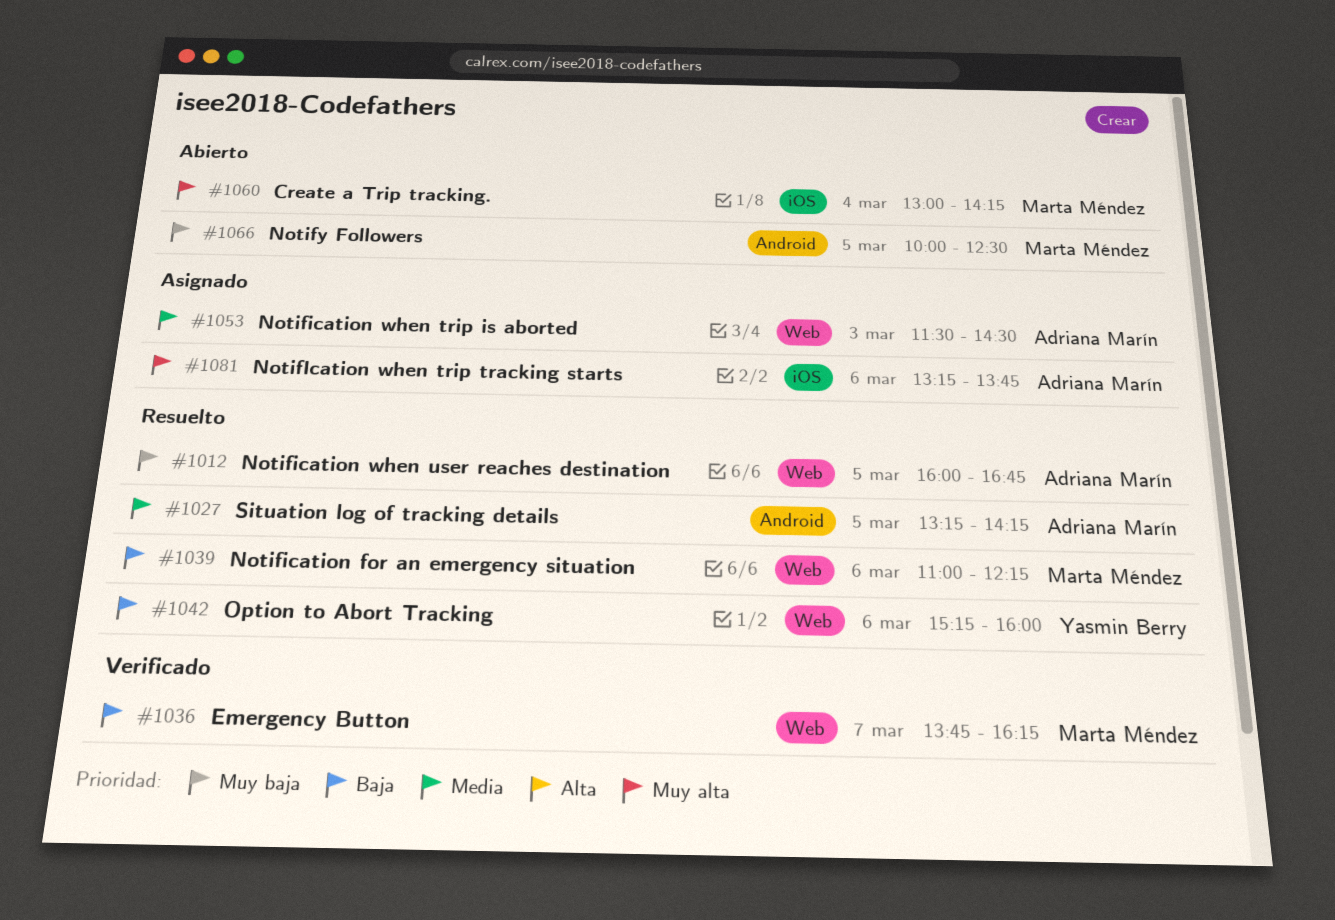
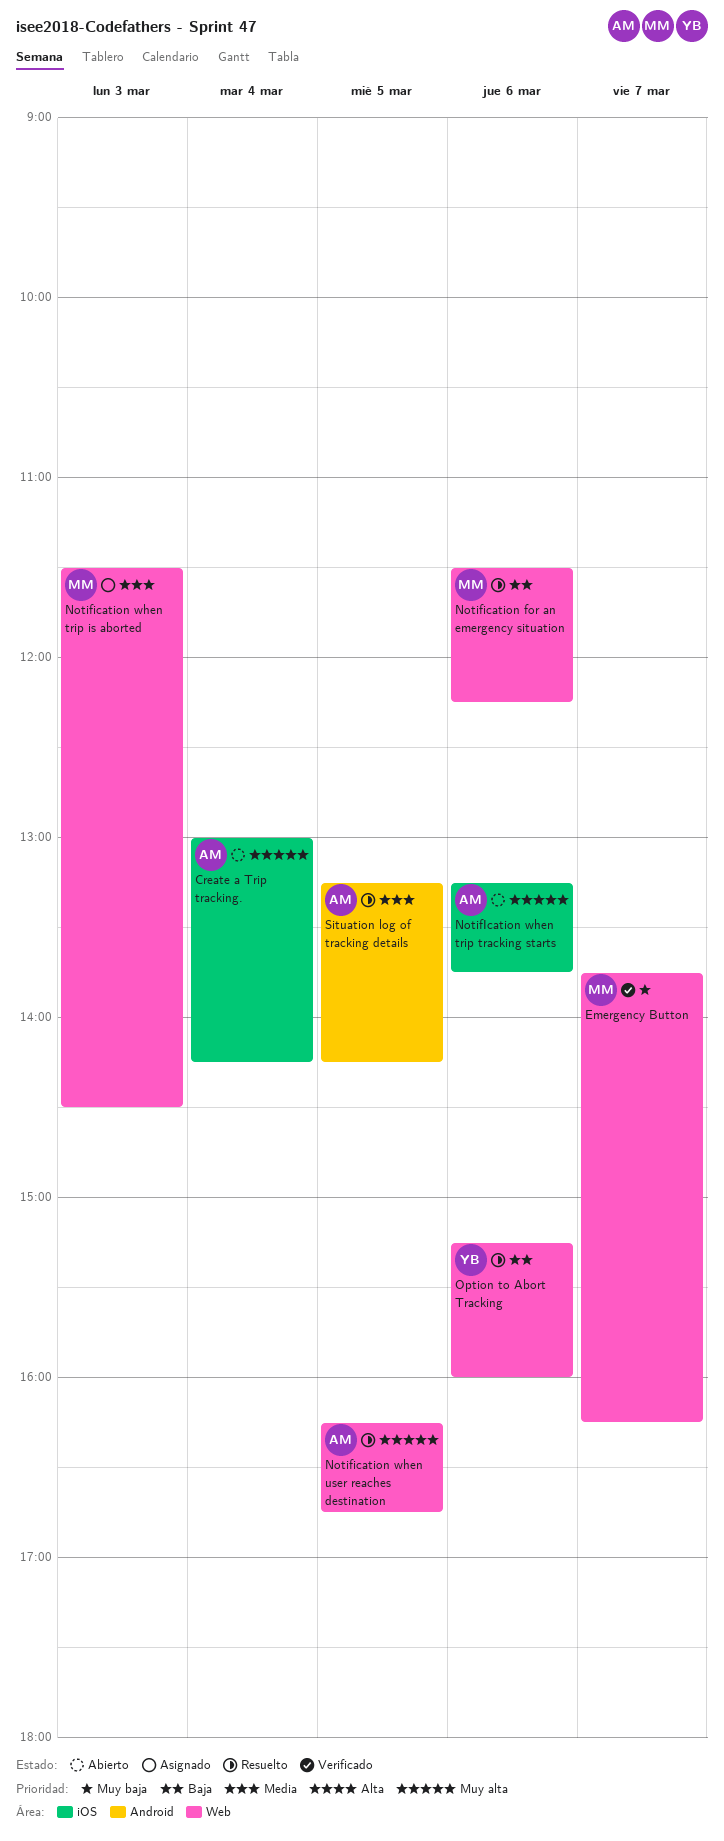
Create a Trip tracking., owner: Marta Méndez -> Adriana Marín
Emergency Button, priority: Baja -> Muy baja
Notification for an emergency situation, begins: 11:00 -> 11:30
Notification when trip is aborted, owner: Adriana Marín -> Marta Méndez
NotifIcation when trip tracking starts, status: Asignado -> Abierto
Notification when user reaches destination, priority: Muy baja -> Muy alta
Notification when user reaches destination, begins: 16:00 -> 16:15
Notify Followers: present -> none

